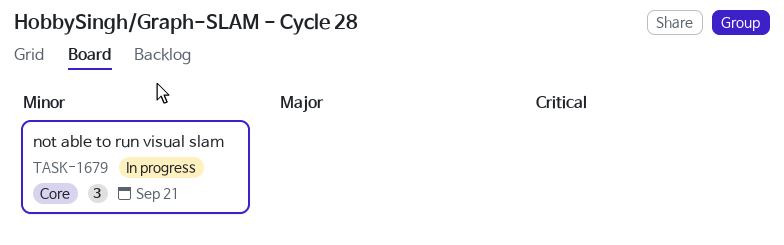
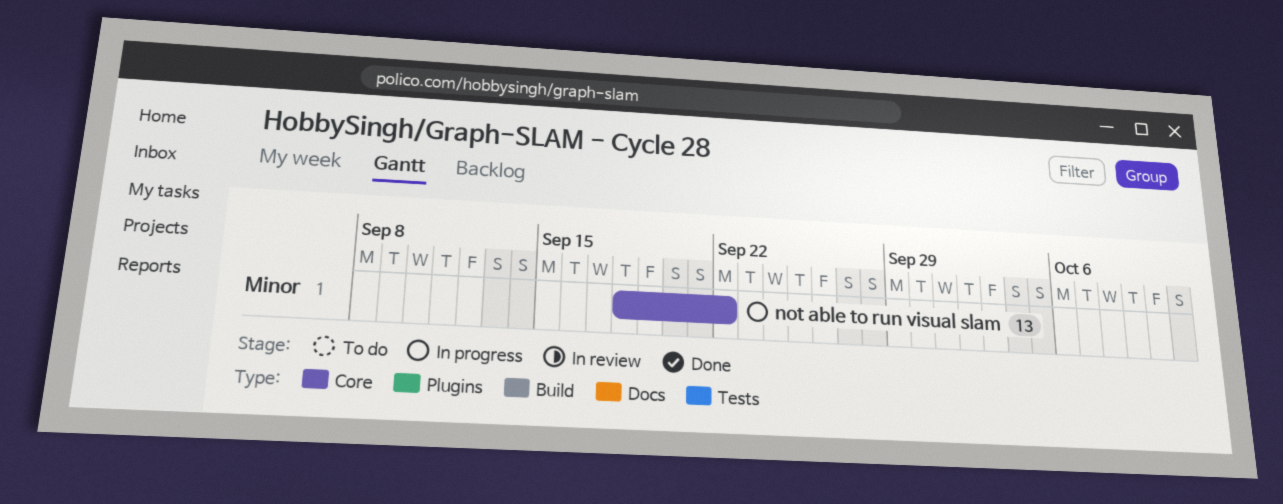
not able to run visual slam, estimate: 3 -> 13
not able to run visual slam, due: Sep 21 -> Sep 22

